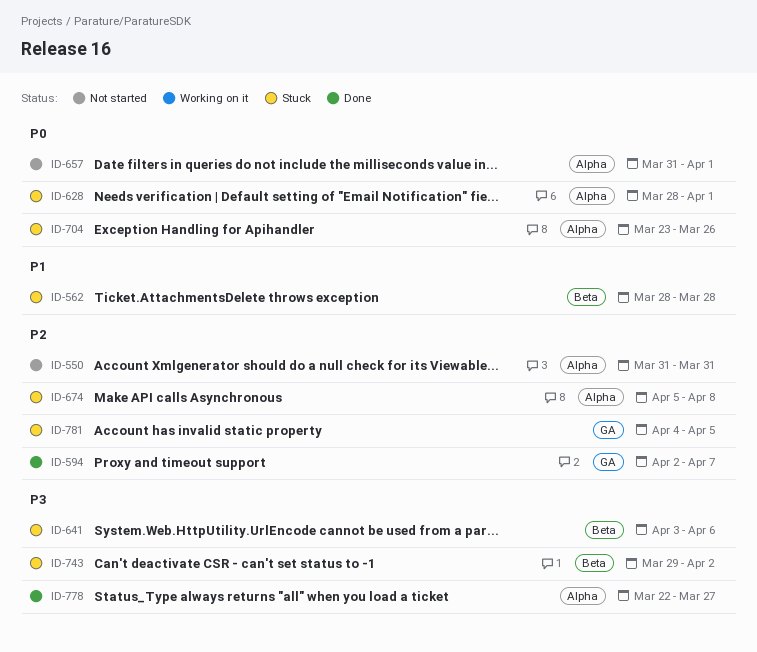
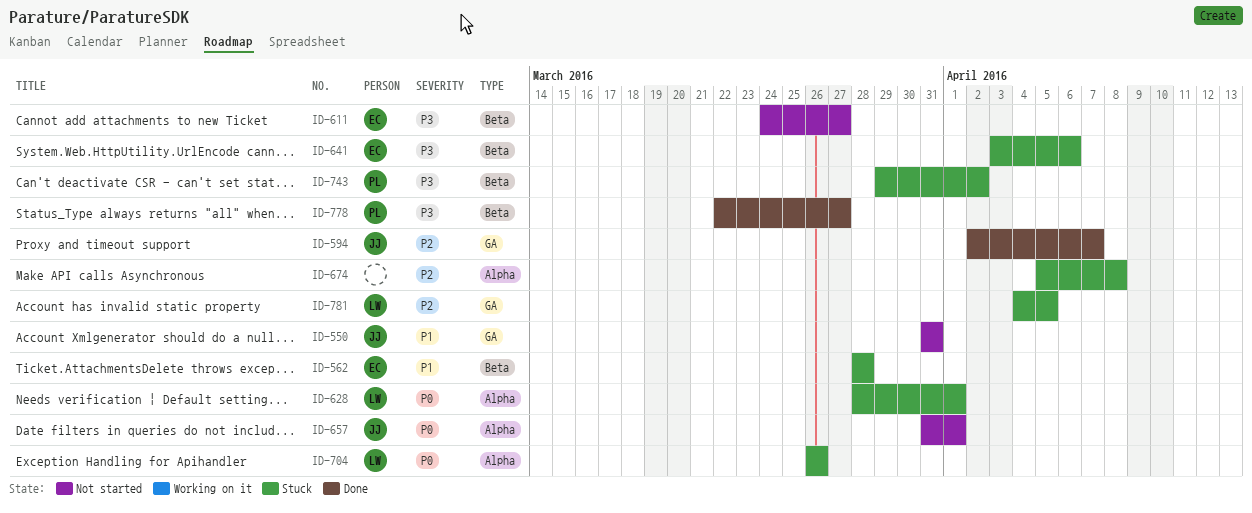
ID-550, priority: P2 -> P1
ID-550, label: Alpha -> GA
ID-611: none -> present
ID-704, start: Mar 23 -> Mar 26
ID-778, label: Alpha -> Beta

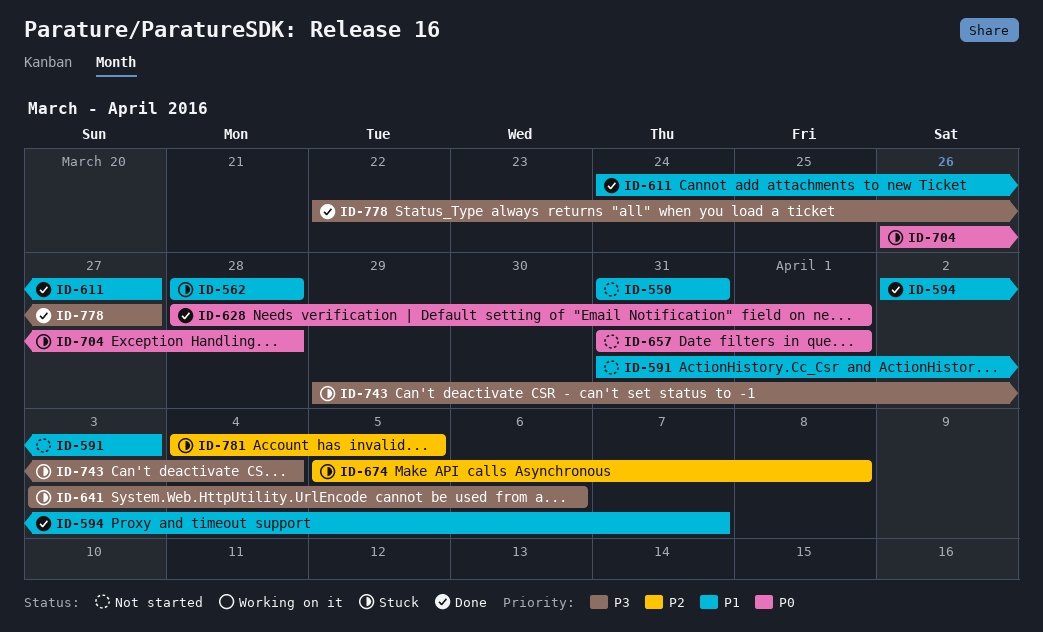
ID-591: none -> present
ID-594, priority: P2 -> P1
ID-611, status: Not started -> Done
ID-611, priority: P3 -> P1
ID-628, status: Stuck -> Done
ID-704, due: Mar 26 -> Mar 28
ID-743, due: Apr 2 -> Apr 4

